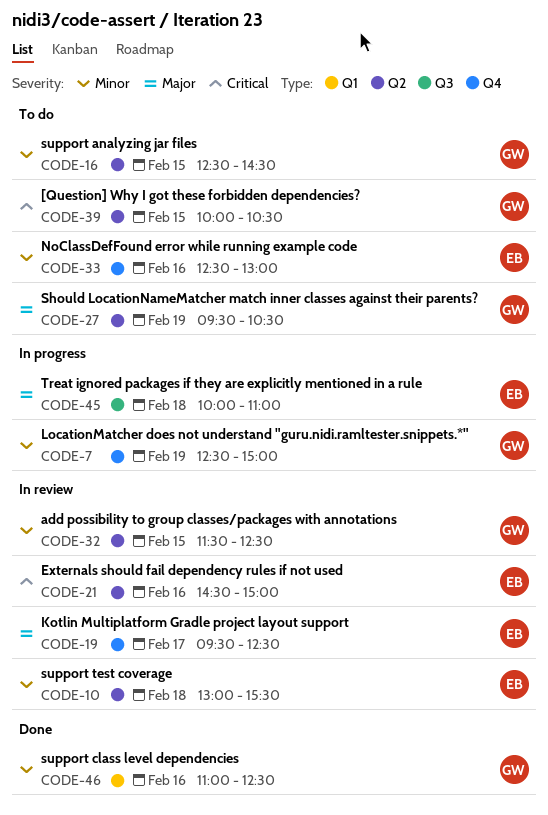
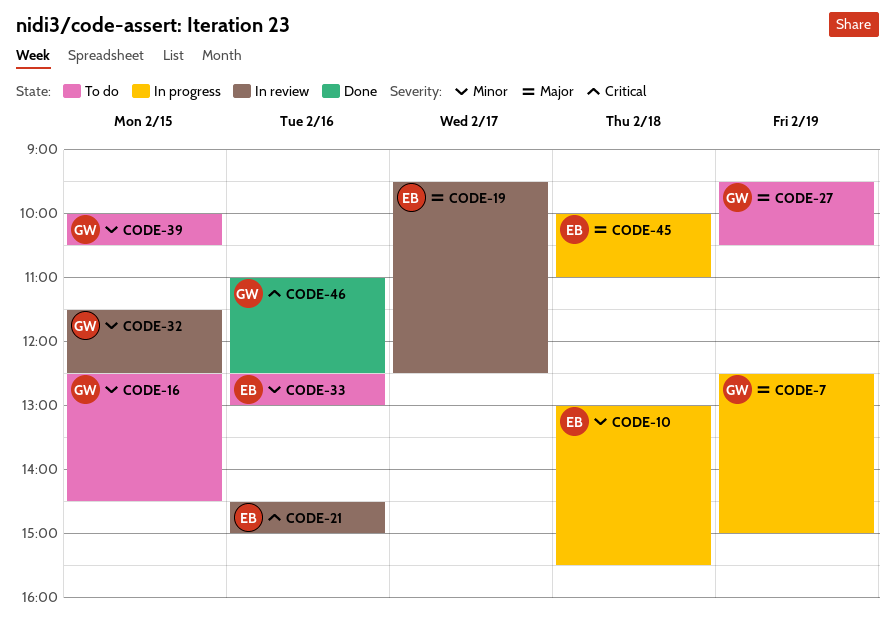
CODE-7, priority: Minor -> Major
CODE-10, status: In review -> In progress
CODE-39, priority: Critical -> Minor
CODE-46, priority: Minor -> Critical

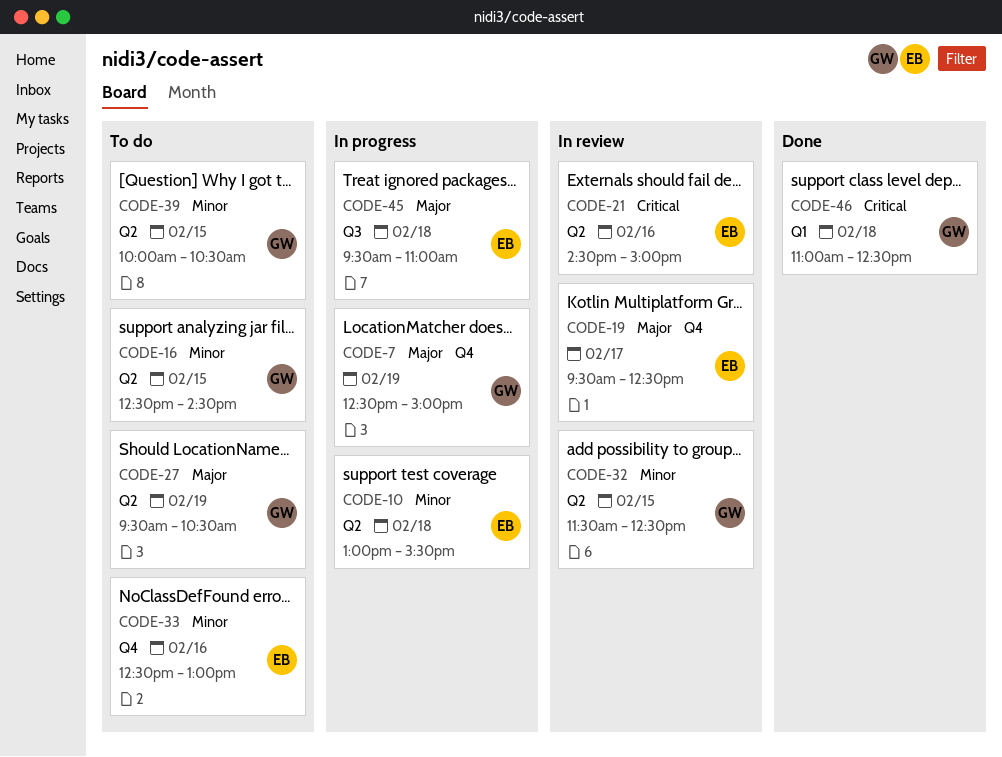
CODE-45, begins: 10:00 -> 09:30
CODE-46, day: Feb 16 -> Feb 18

